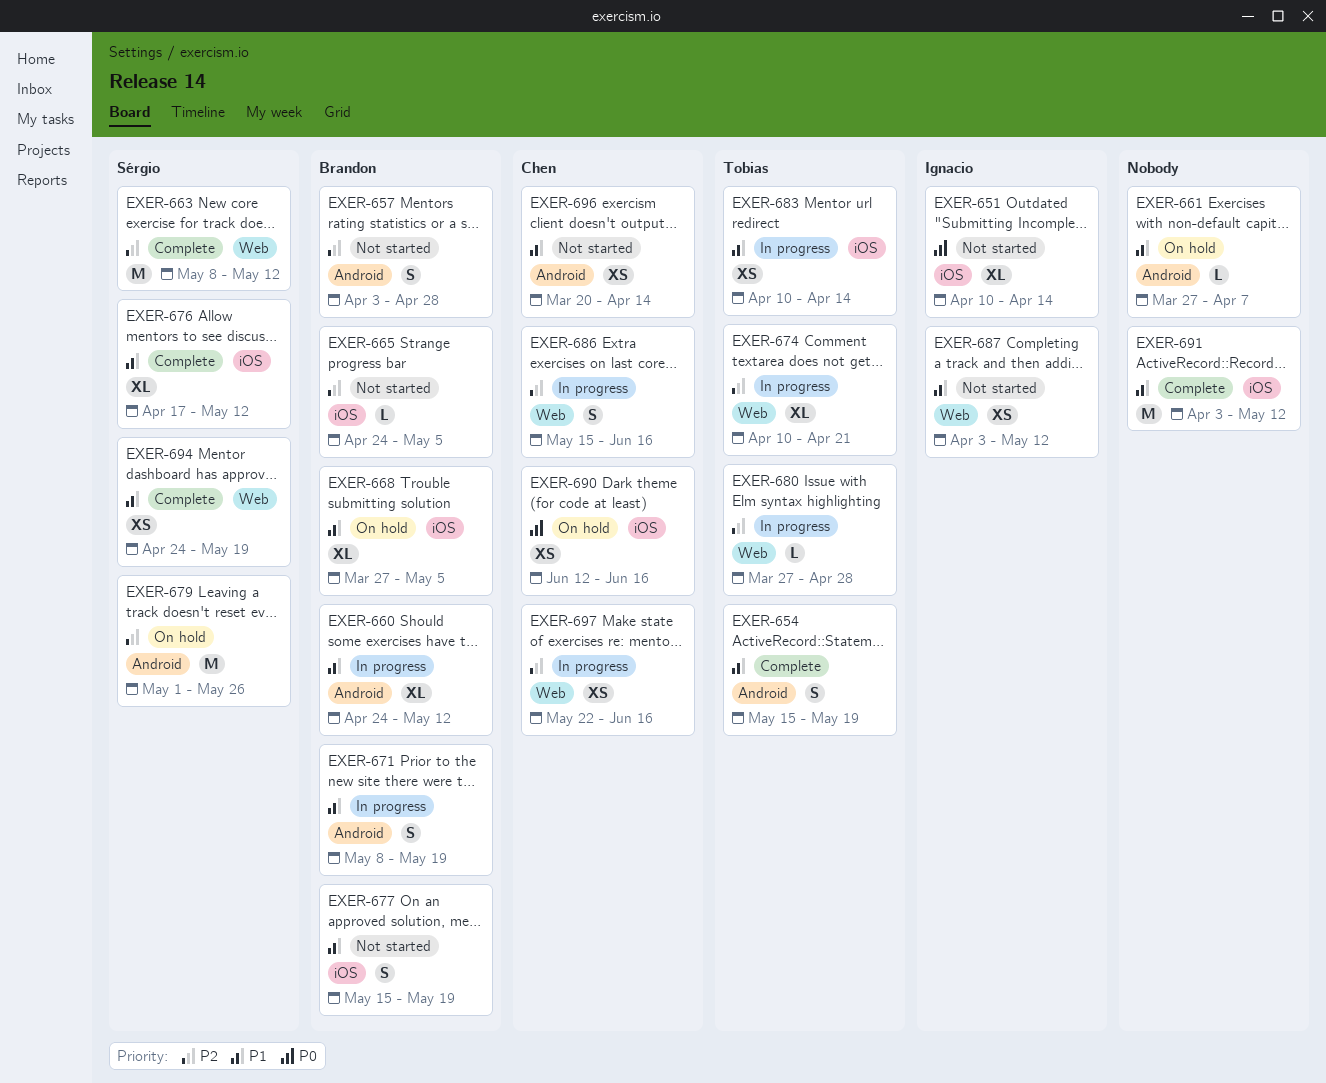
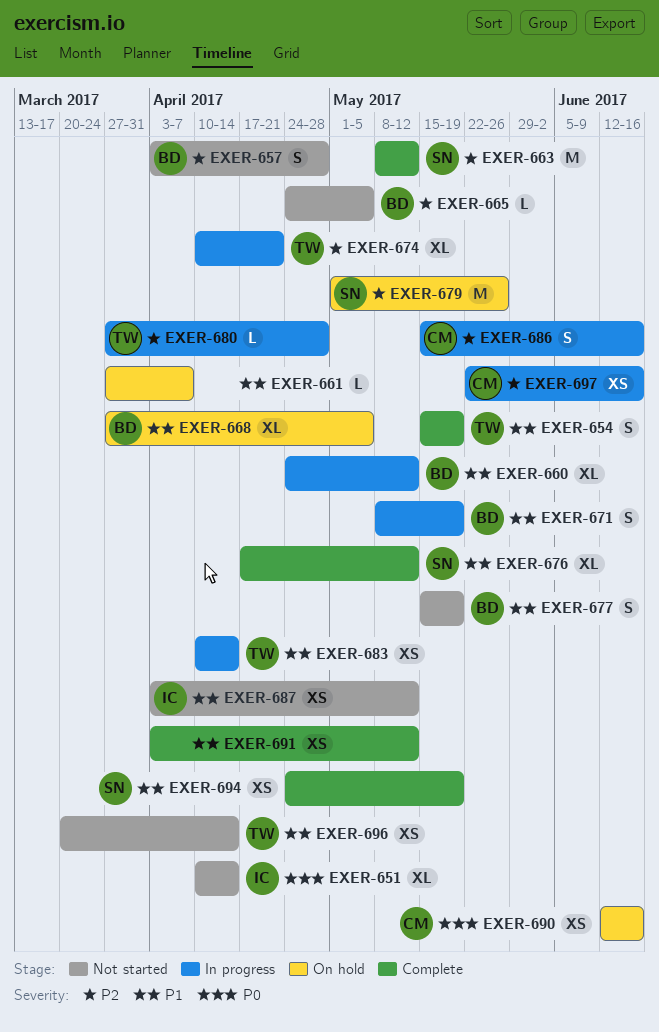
EXER-691, estimate: M -> XS
EXER-696, owner: Chen -> Tobias

